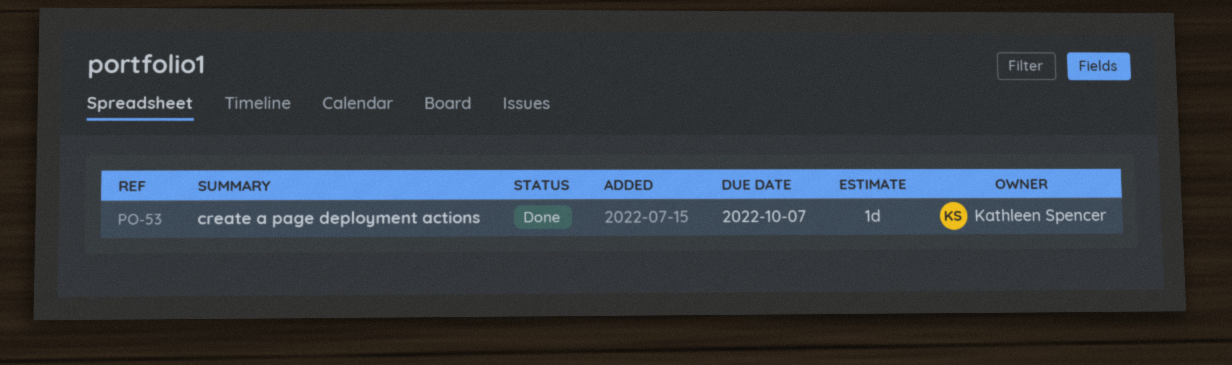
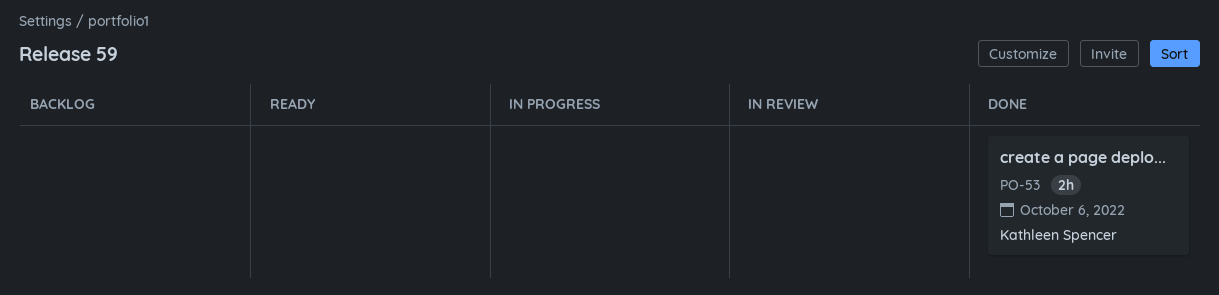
PO-53, estimate: 1d -> 2h
PO-53, due: Oct 7 -> Oct 6

